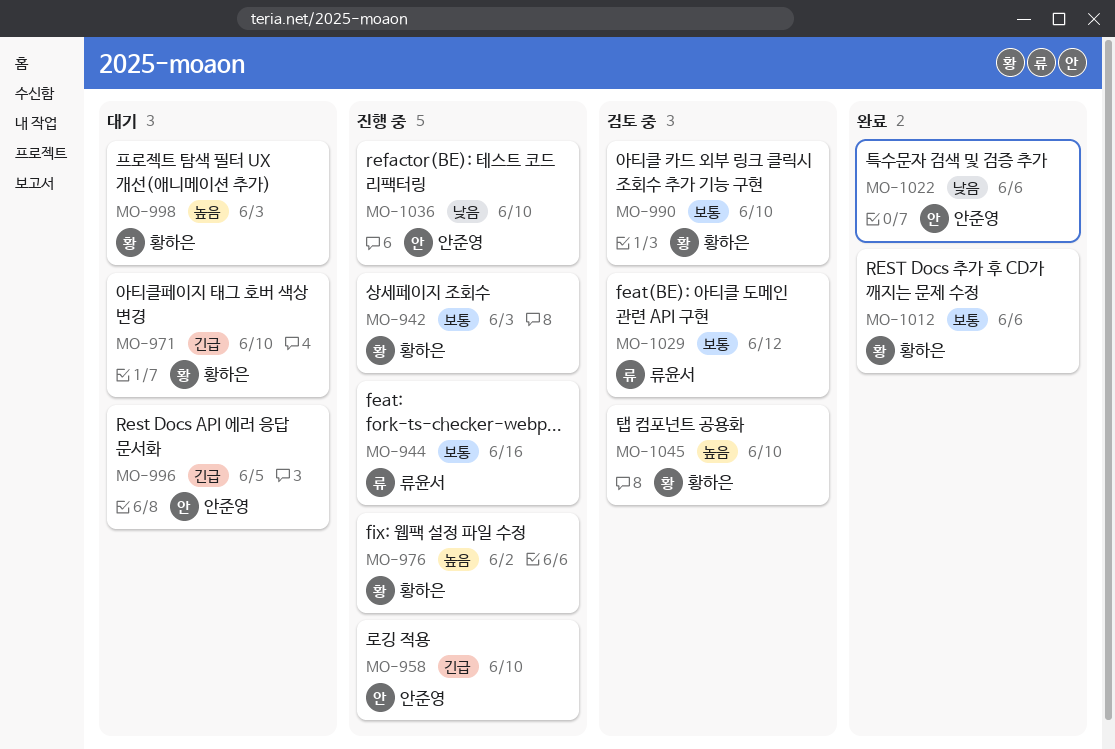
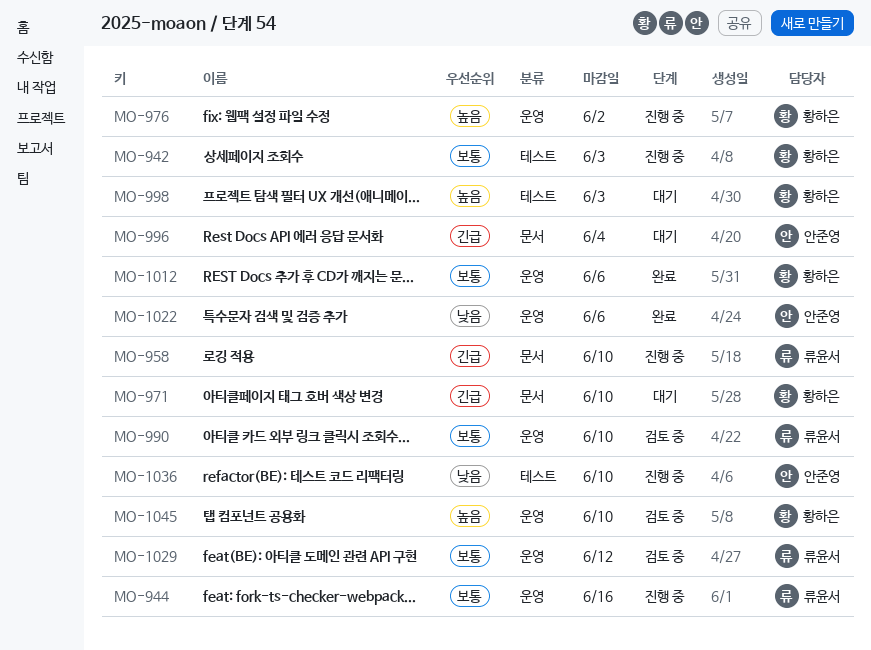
MO-958, owner: 안준영 -> 류윤서
MO-990, owner: 황하은 -> 류윤서
MO-996, due: Jun 5 -> Jun 4

